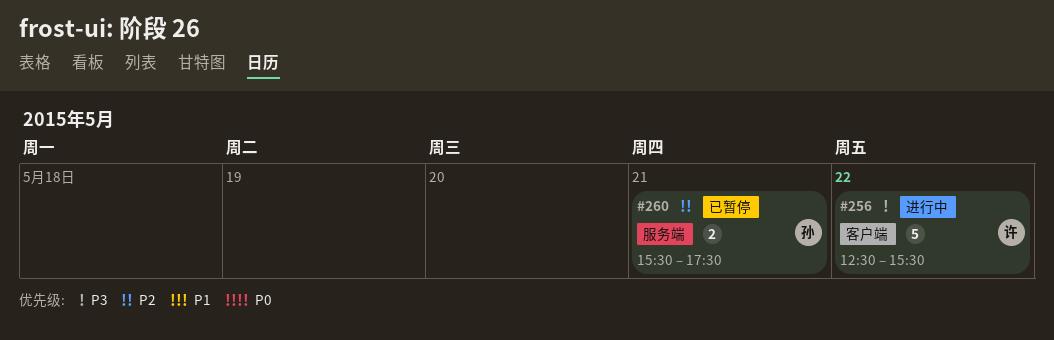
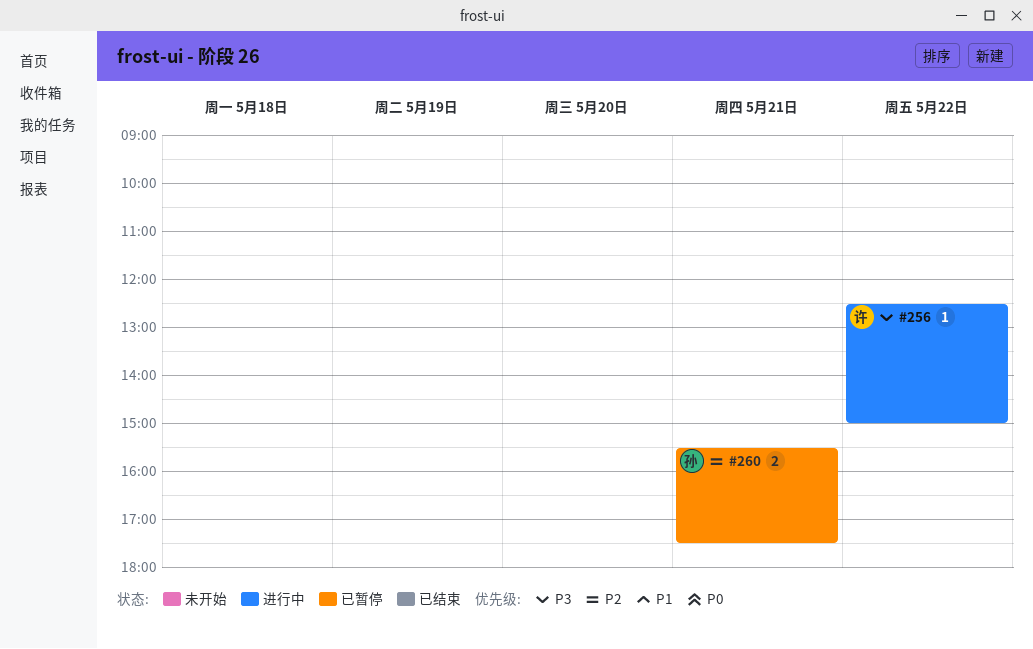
#256, estimate: 5 -> 1
#256, ends: 15:30 -> 15:00

